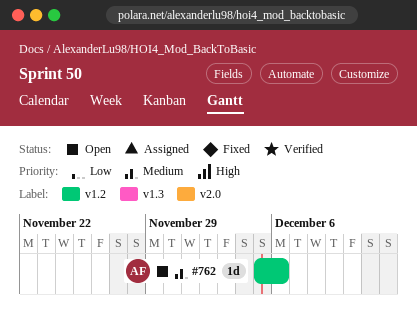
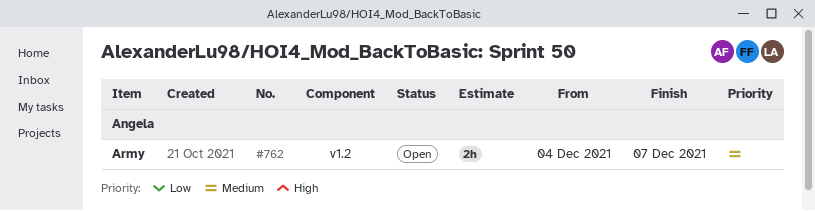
#762, estimate: 1d -> 2h
#762, start: Dec 5 -> Dec 4
#762, due: Dec 6 -> Dec 7

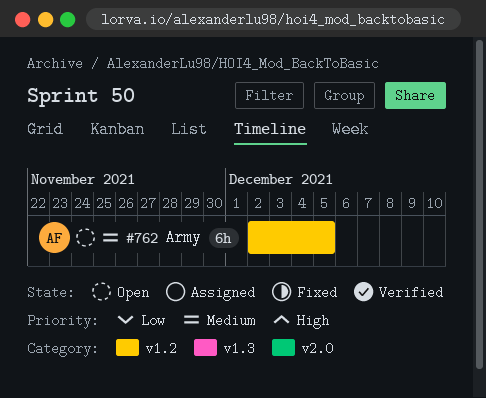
#762, estimate: 2h -> 6h
#762, start: Dec 4 -> Dec 2
#762, due: Dec 7 -> Dec 5

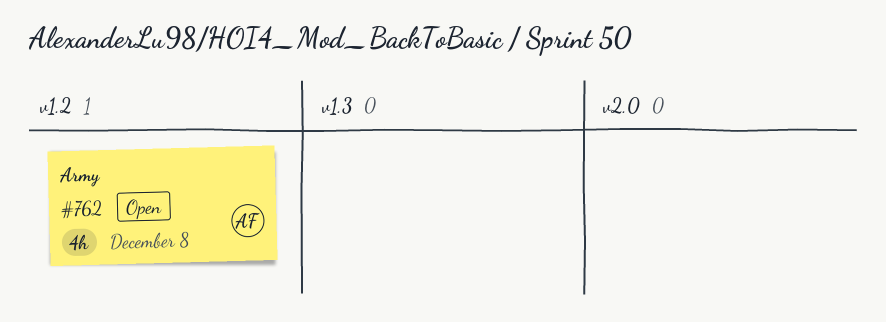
#762, estimate: 6h -> 4h
#762, due: Dec 5 -> Dec 8

